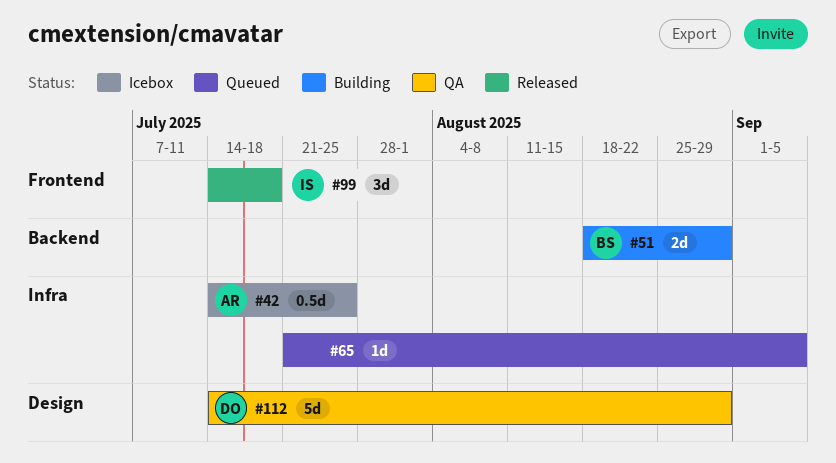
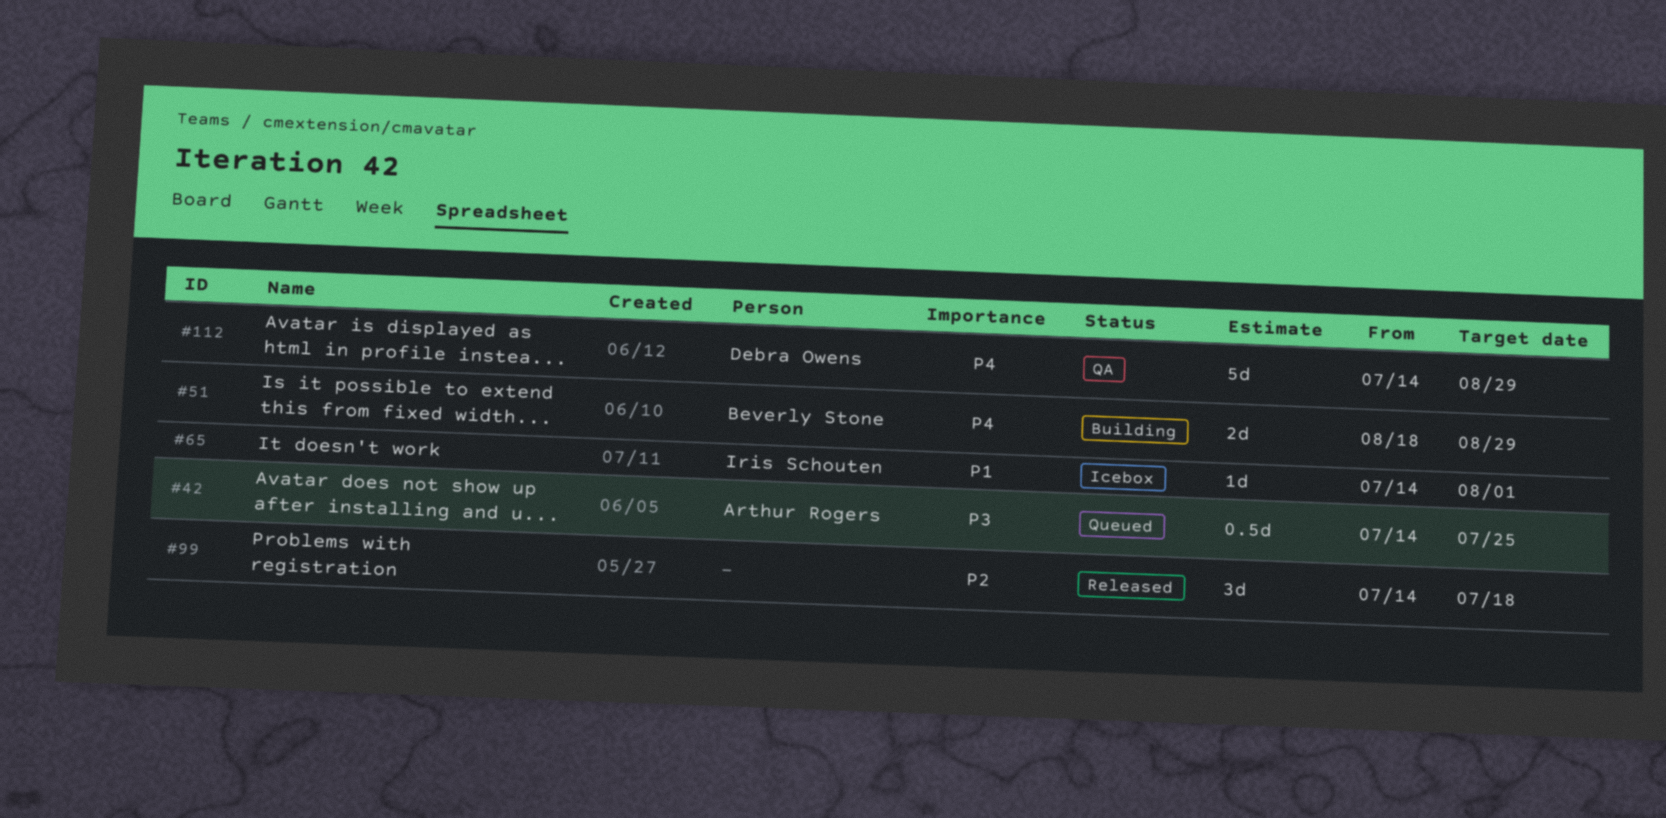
#42, status: Icebox -> Queued
#65, status: Queued -> Icebox
#65, owner: none -> Iris Schouten
#65, start: Jul 21 -> Jul 14
#65, due: Sep 5 -> Aug 1
#99, owner: Iris Schouten -> none

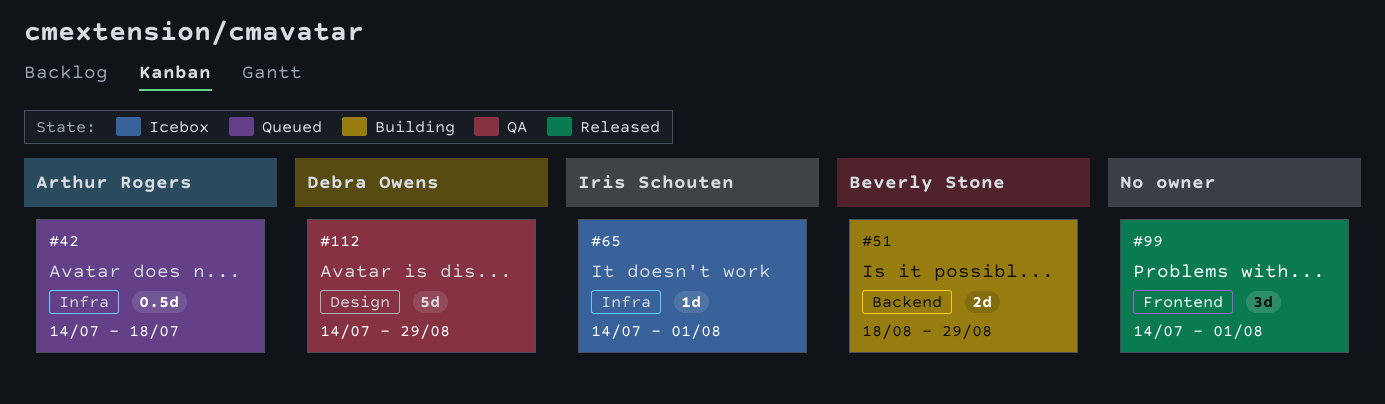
#42, due: Jul 25 -> Jul 18
#99, due: Jul 18 -> Aug 1

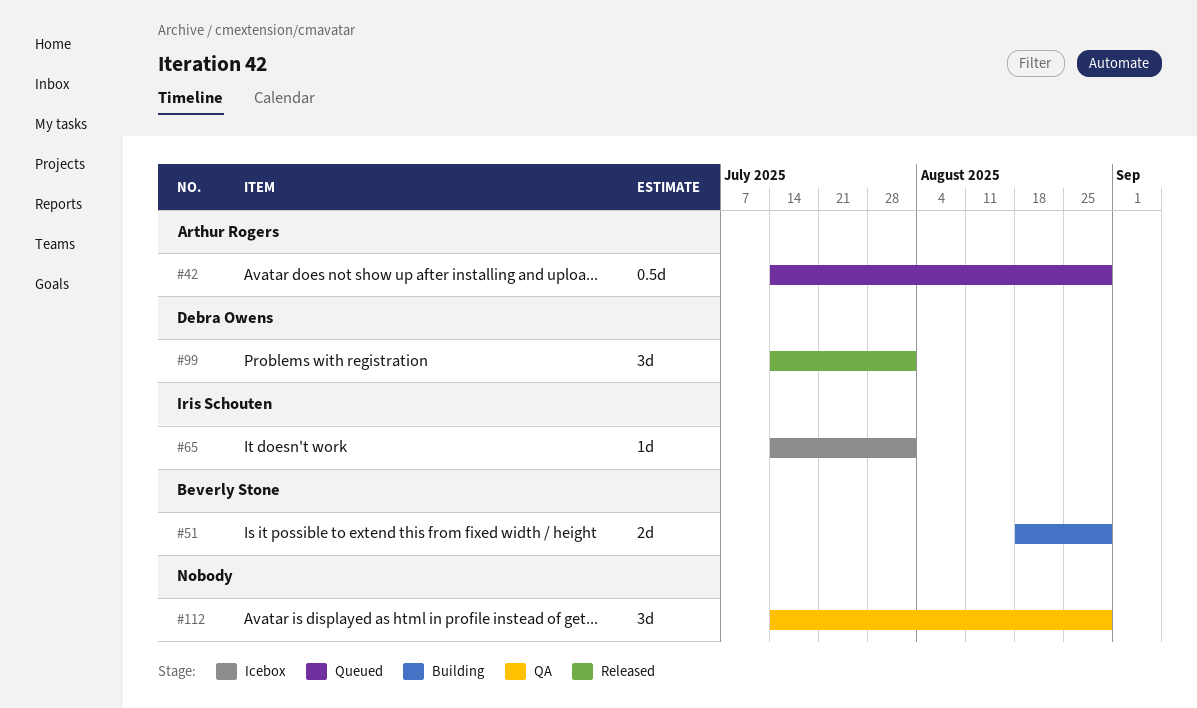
#42, due: Jul 18 -> Aug 29
#99, owner: none -> Debra Owens
#112, owner: Debra Owens -> none
#112, estimate: 5d -> 3d

